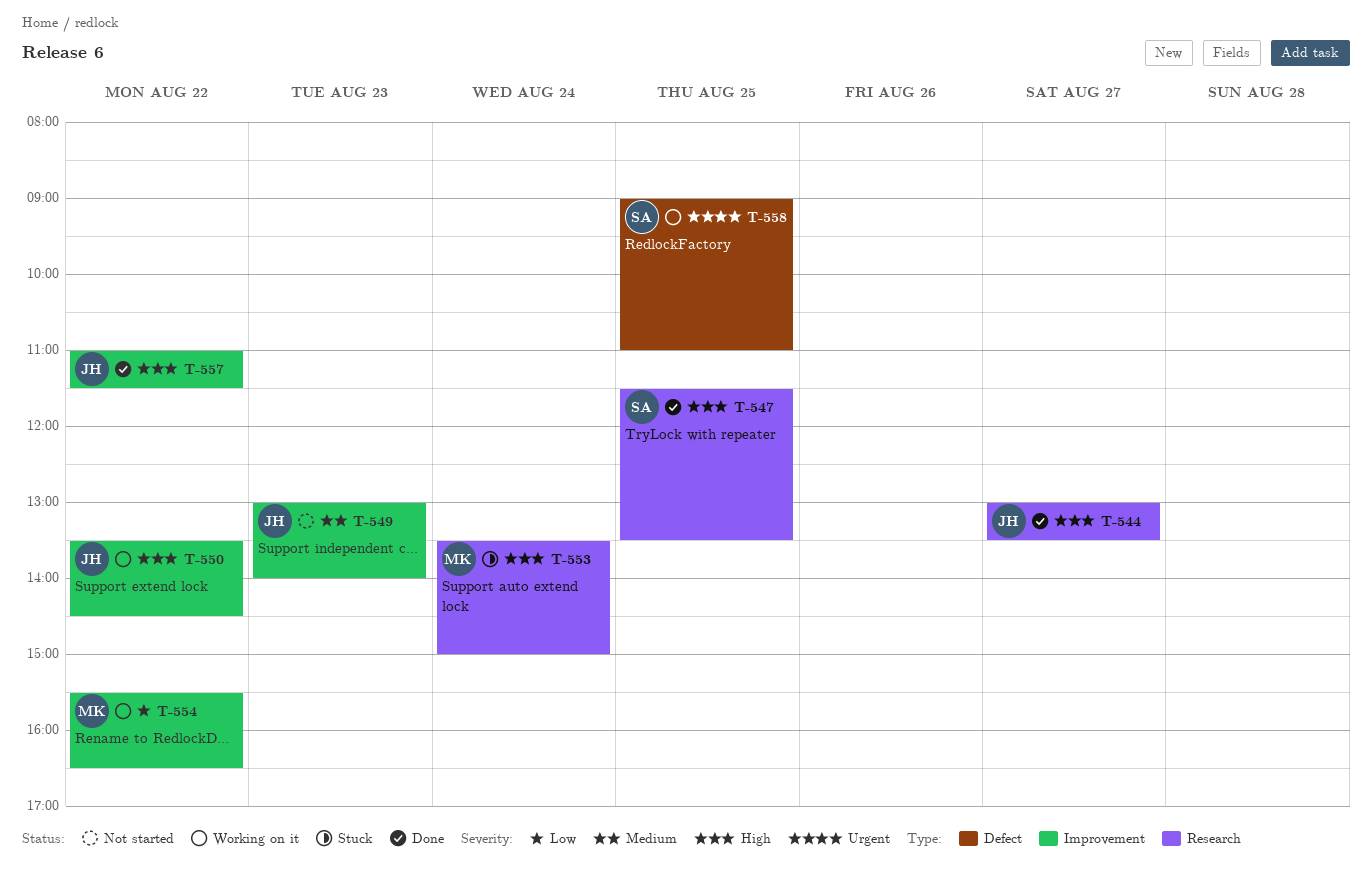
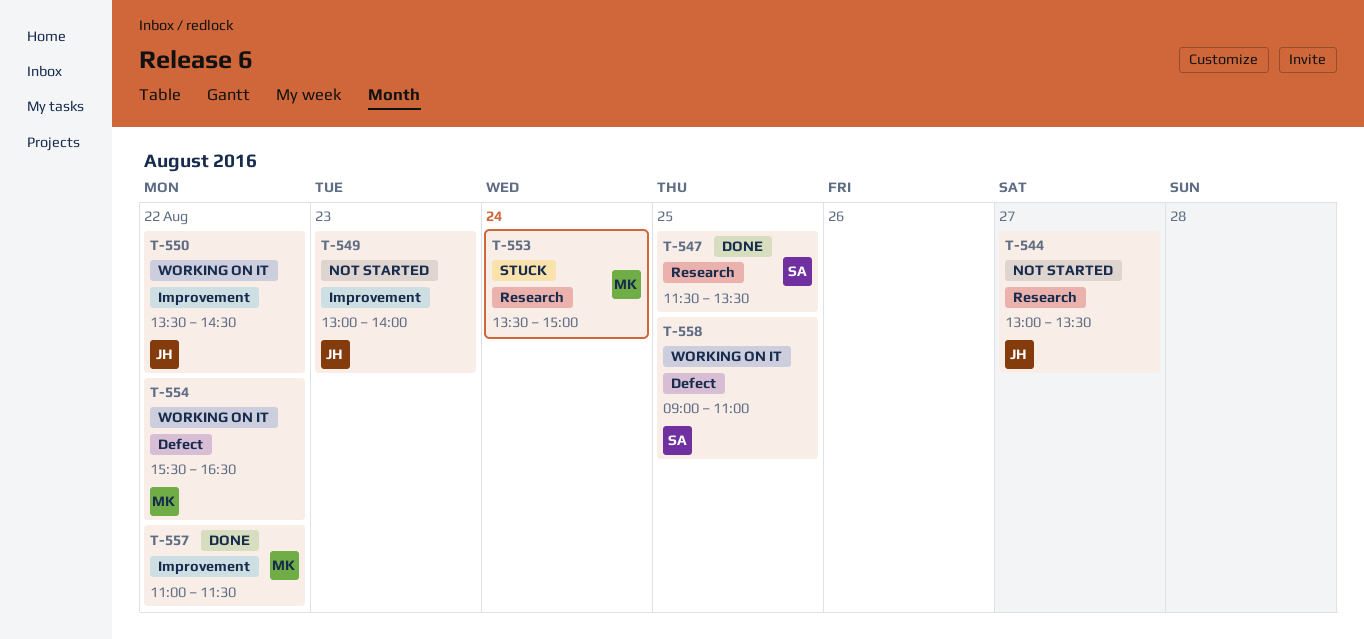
T-544, status: Done -> Not started
T-554, label: Improvement -> Defect
T-557, owner: JH -> MK

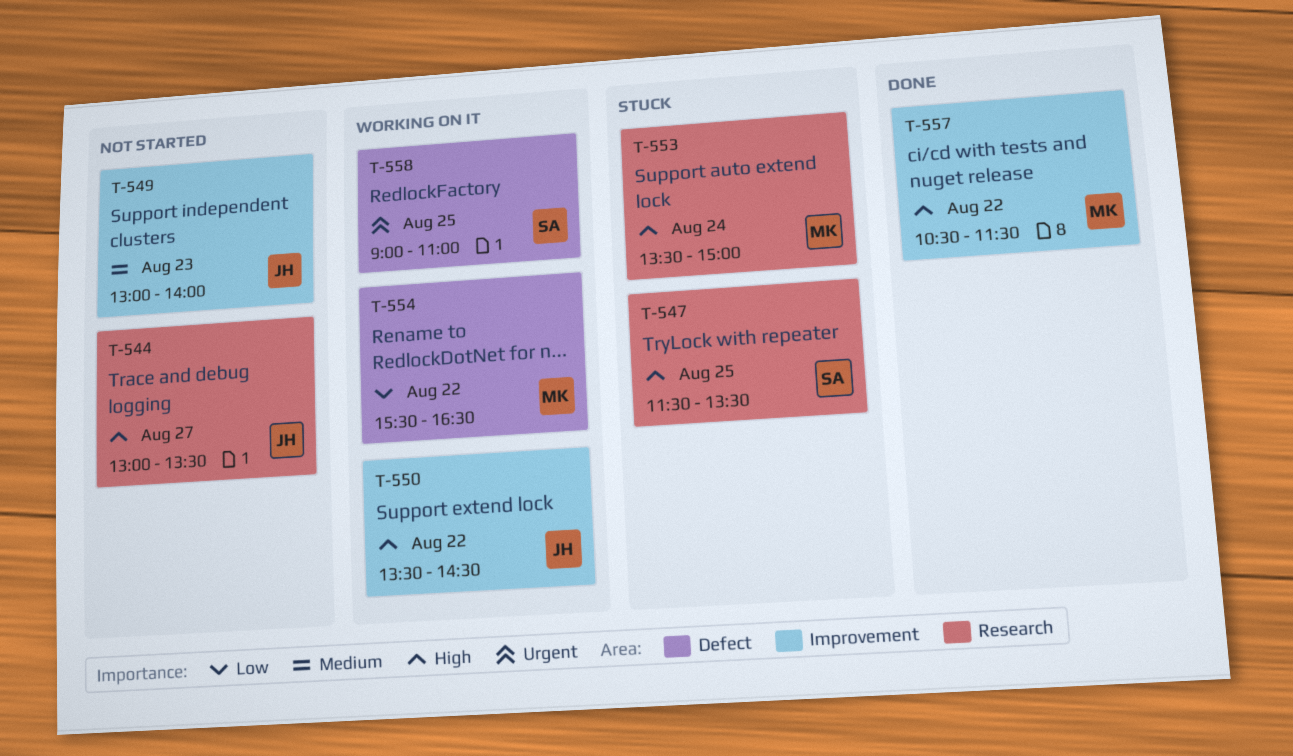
T-547, status: Done -> Stuck
T-557, begins: 11:00 -> 10:30

